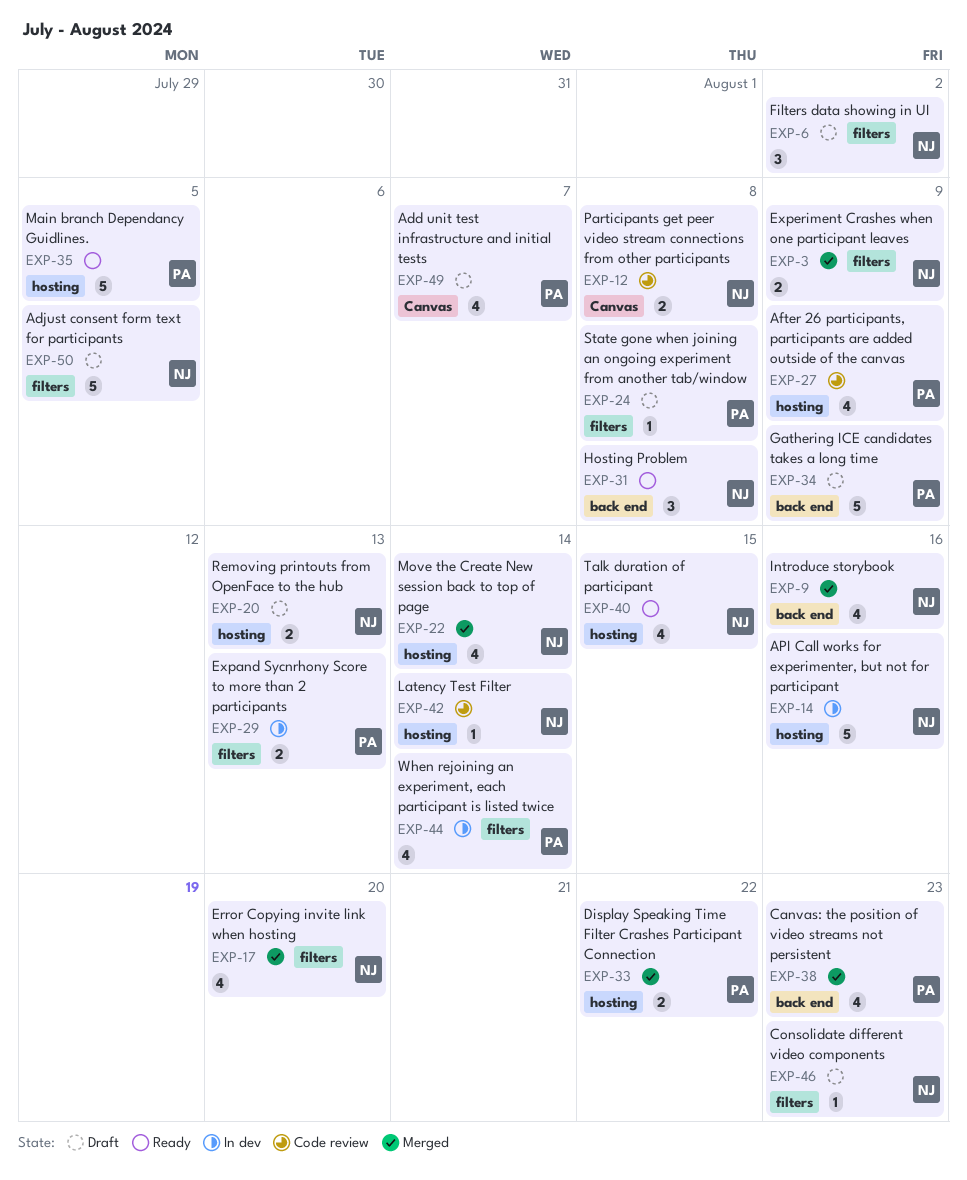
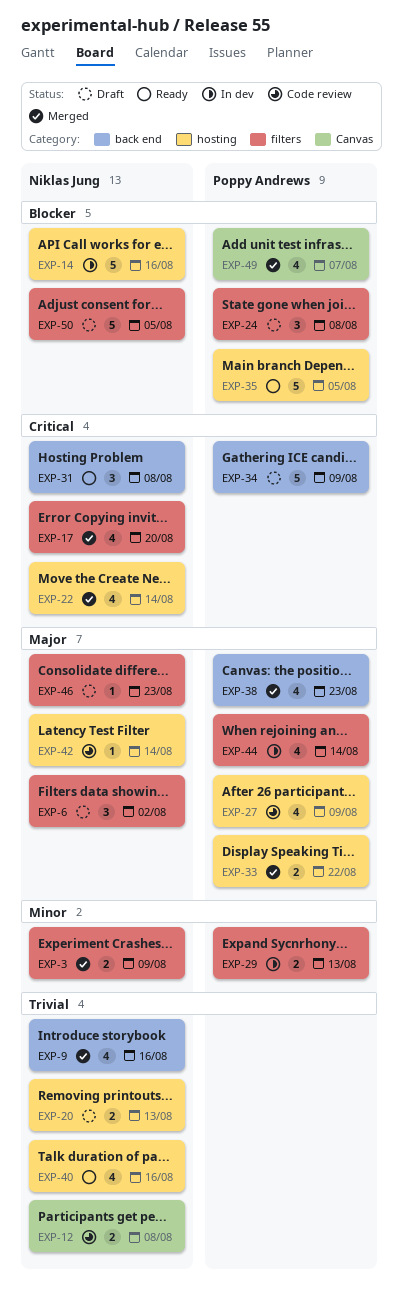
EXP-24, estimate: 1 -> 3
EXP-40, due: Aug 15 -> Aug 16
EXP-49, status: Draft -> Merged

